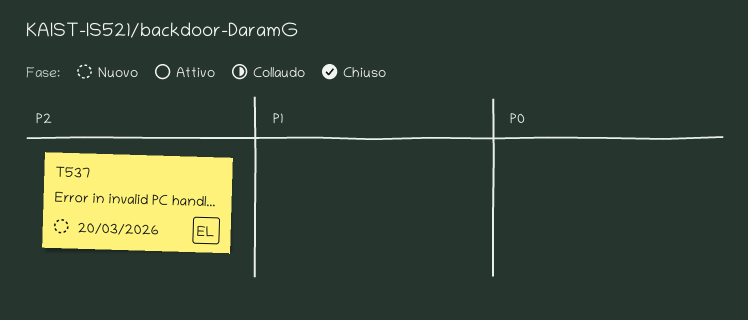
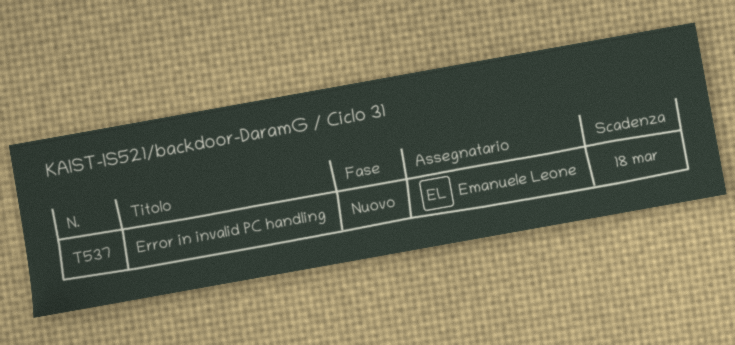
T537, due: Mar 20 -> Mar 18

